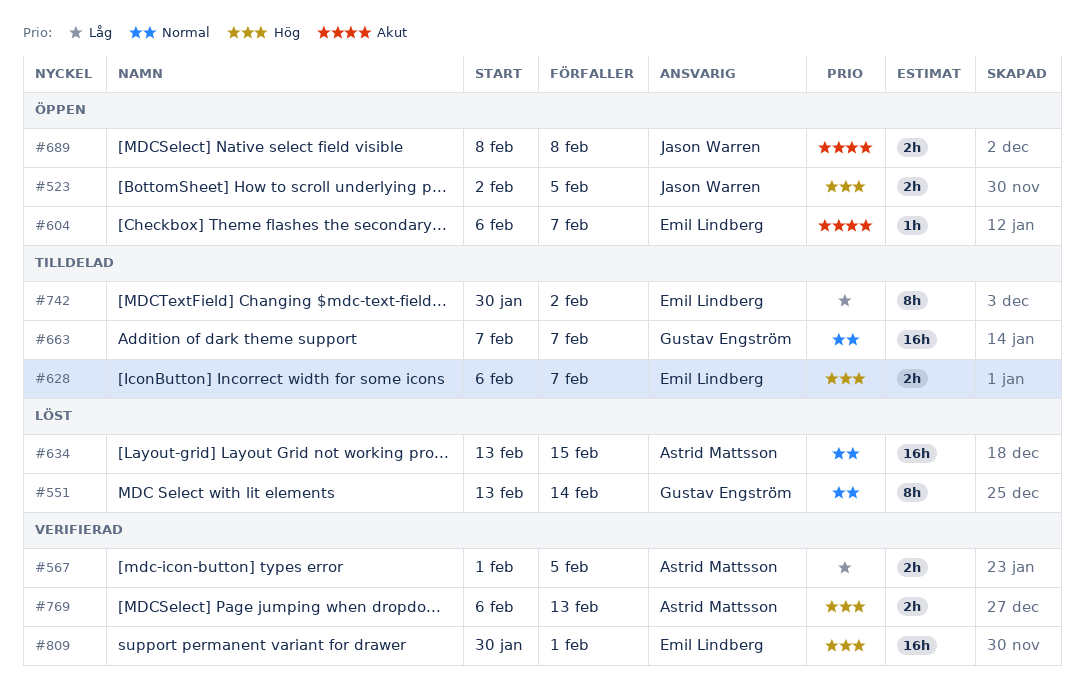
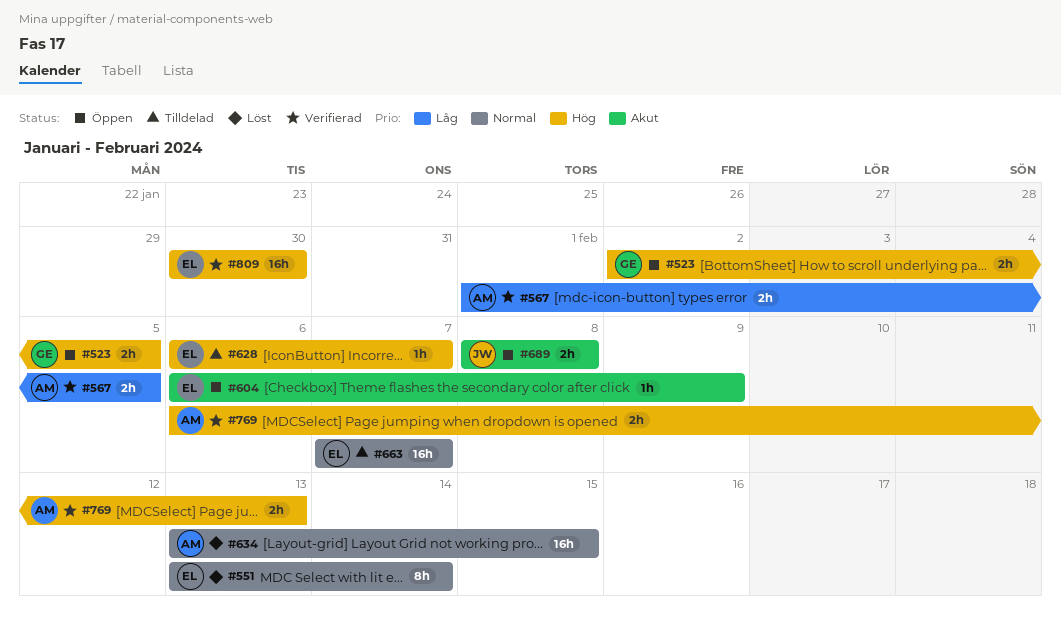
#523, owner: Jason Warren -> Gustav Engström
#551, owner: Gustav Engström -> Emil Lindberg
#604, due: Feb 7 -> Feb 9
#628, estimate: 2h -> 1h
#663, owner: Gustav Engström -> Emil Lindberg
#742: present -> none
#809, due: Feb 1 -> Jan 30

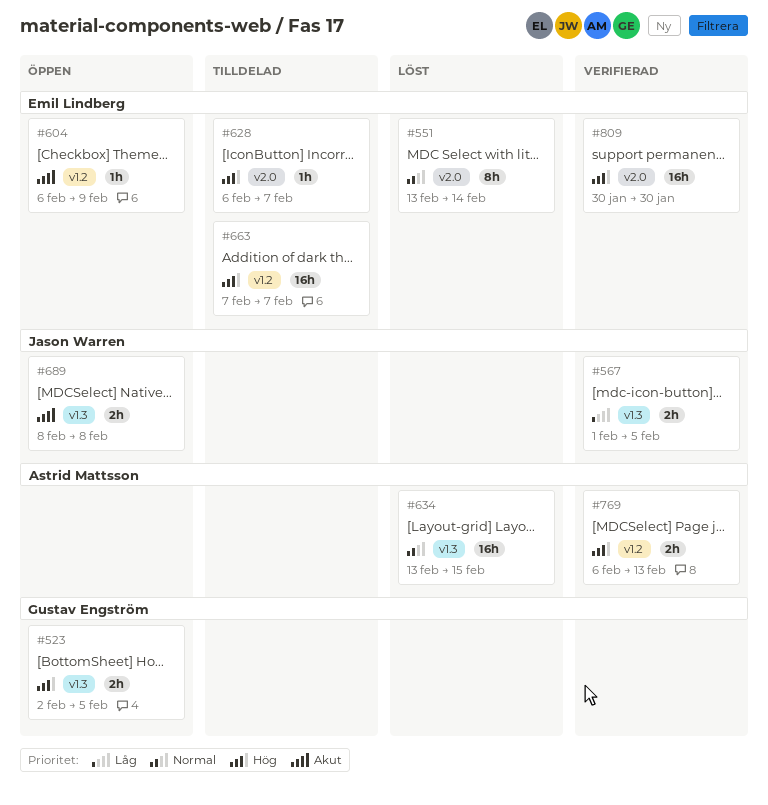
#567, owner: Astrid Mattsson -> Jason Warren
#663, priority: Normal -> Hög

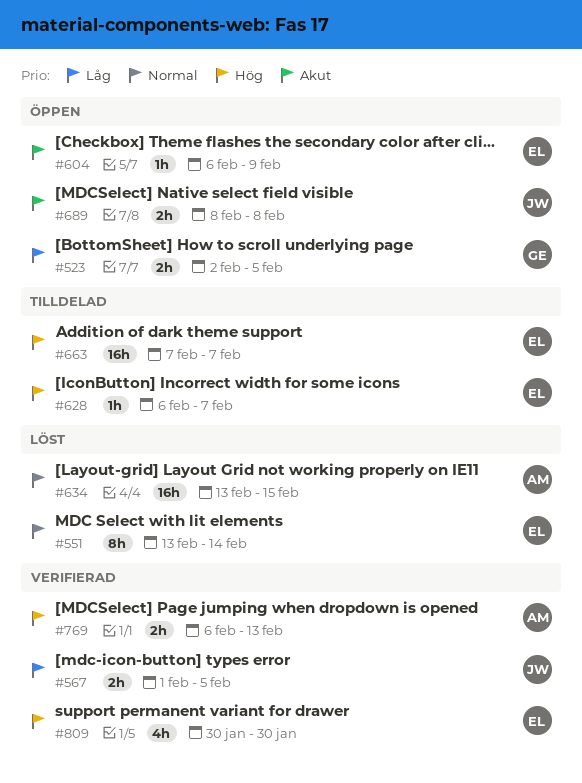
#523, priority: Hög -> Låg
#809, estimate: 16h -> 4h

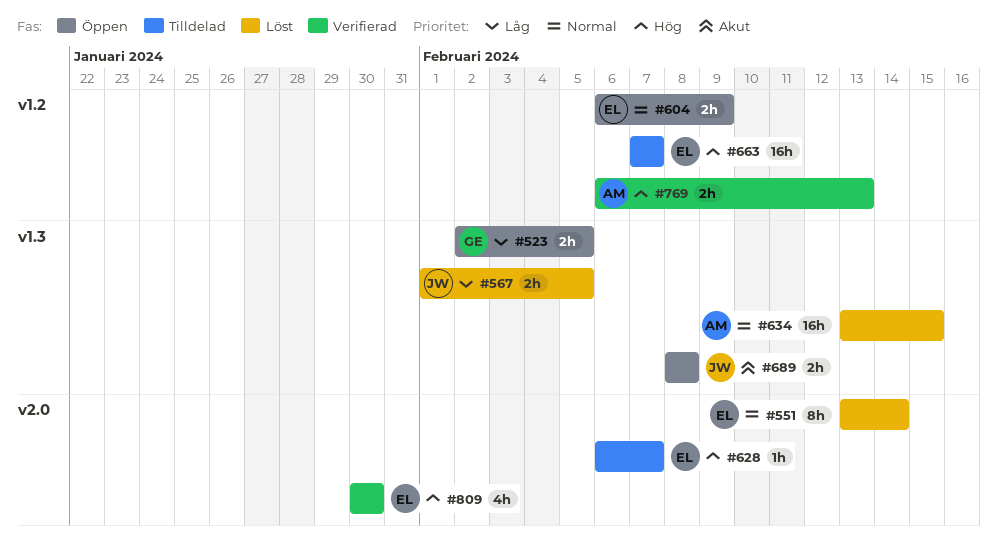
#567, status: Verifierad -> Löst
#604, priority: Akut -> Normal
#604, estimate: 1h -> 2h

